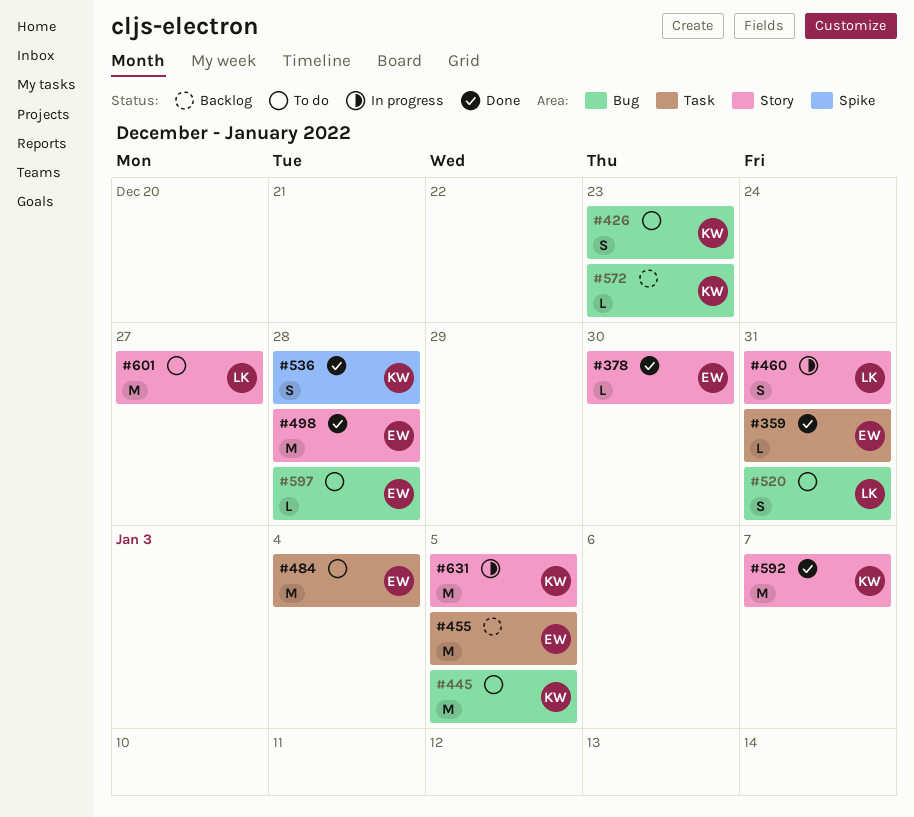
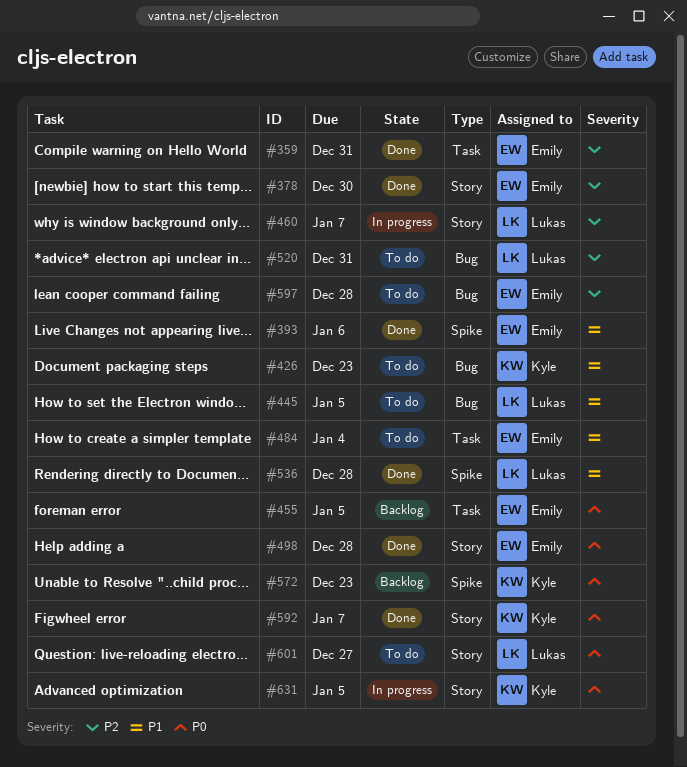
#393: none -> present
#445, owner: Kyle -> Lukas
#460, due: Dec 31 -> Jan 7
#536, owner: Kyle -> Lukas
#572, label: Bug -> Spike

